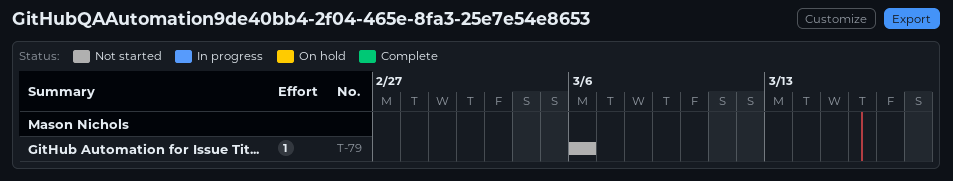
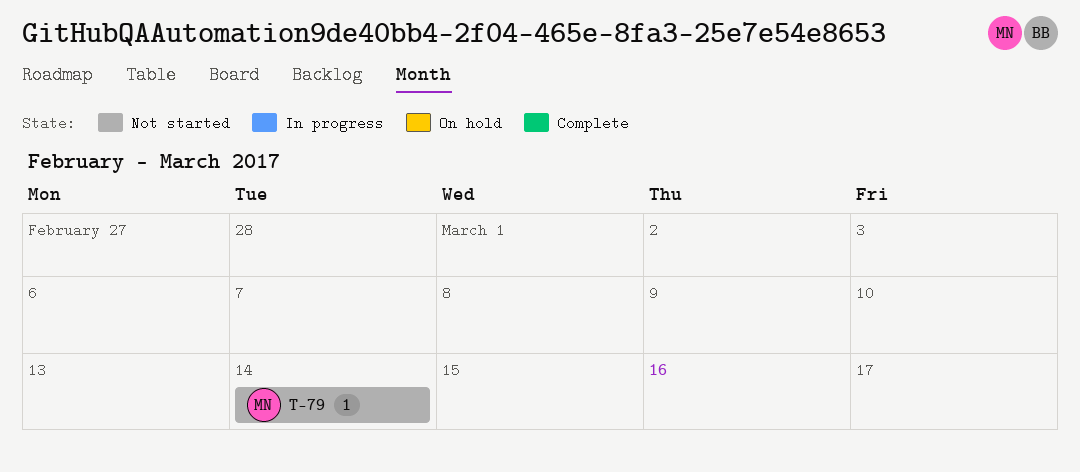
T-79, start: Mar 6 -> Mar 14
T-79, due: Mar 6 -> Mar 14

